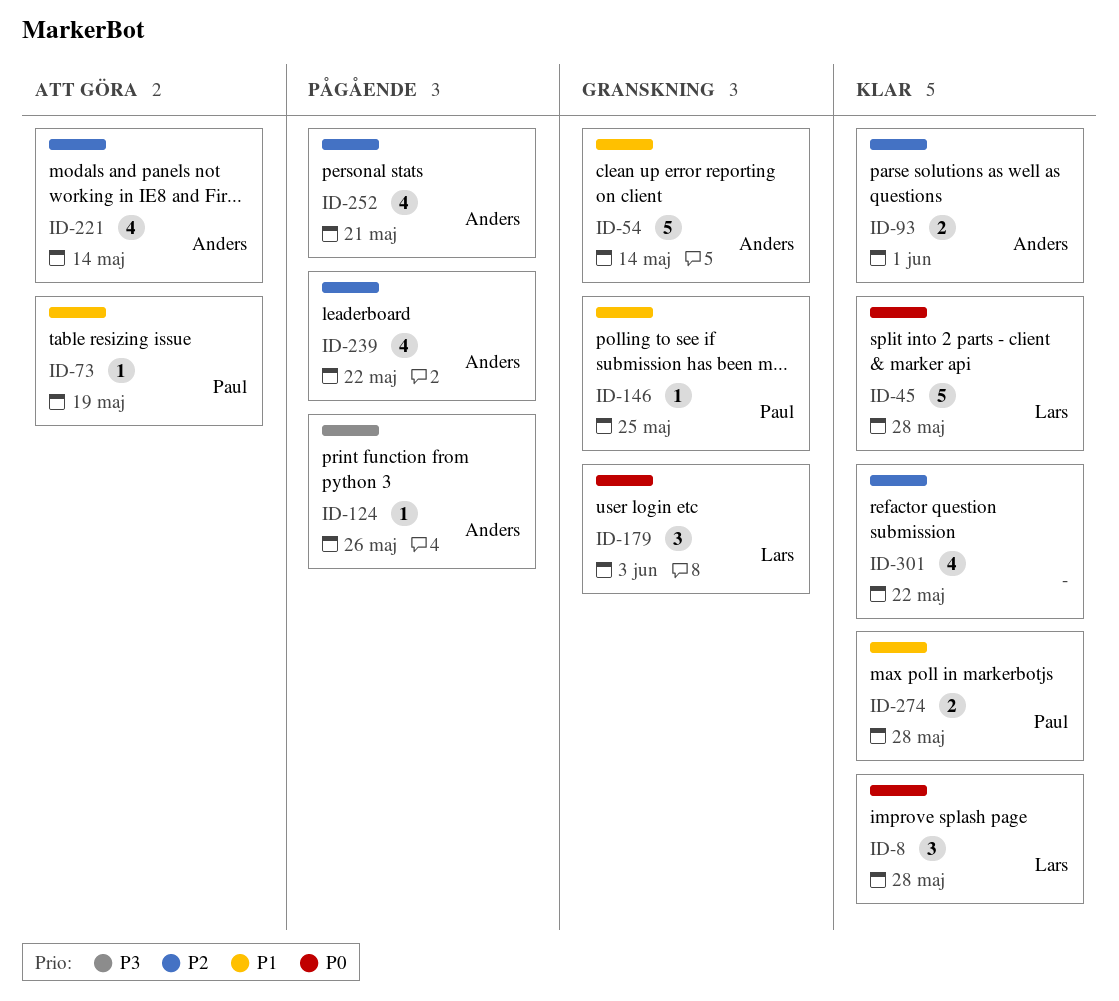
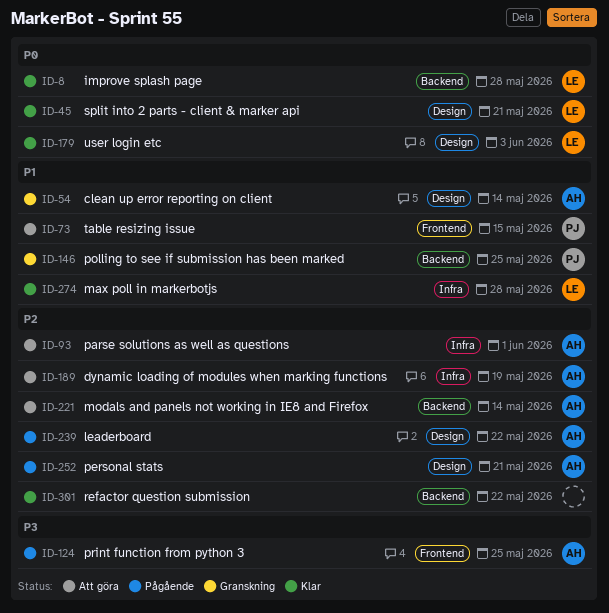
ID-45, due: May 28 -> May 21
ID-73, due: May 19 -> May 15
ID-93, status: Klar -> Att göra
ID-124, due: May 26 -> May 25
ID-179, status: Granskning -> Klar
ID-189: none -> present
ID-274, owner: Paul -> Lars

